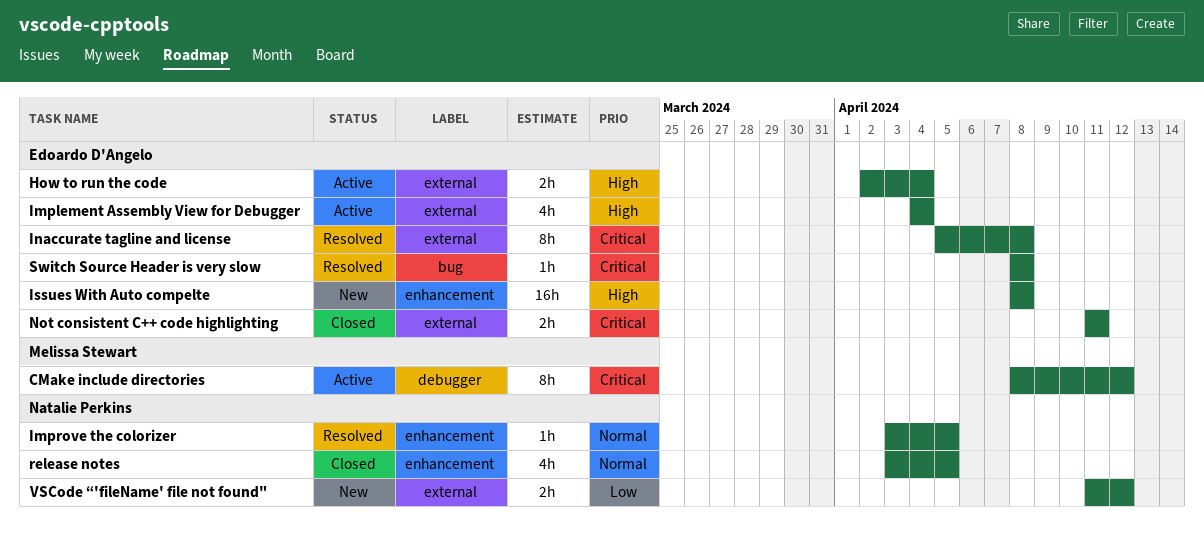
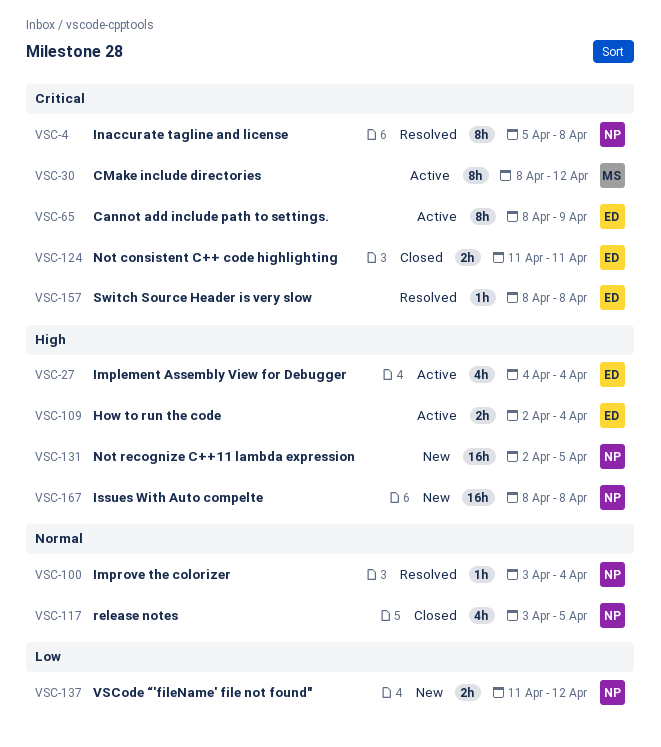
Cannot add include path to settings.: none -> present
Improve the colorizer, due: Apr 5 -> Apr 4
Inaccurate tagline and license, owner: Edoardo D'Angelo -> Natalie Perkins
Issues With Auto compelte, owner: Edoardo D'Angelo -> Natalie Perkins
Not recognize C++11 lambda expression: none -> present

